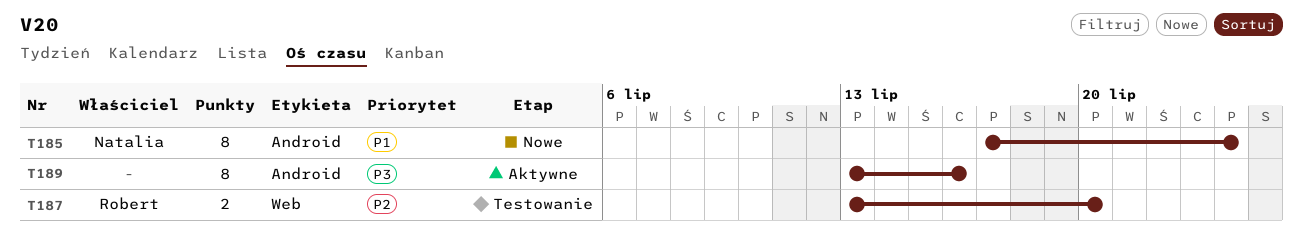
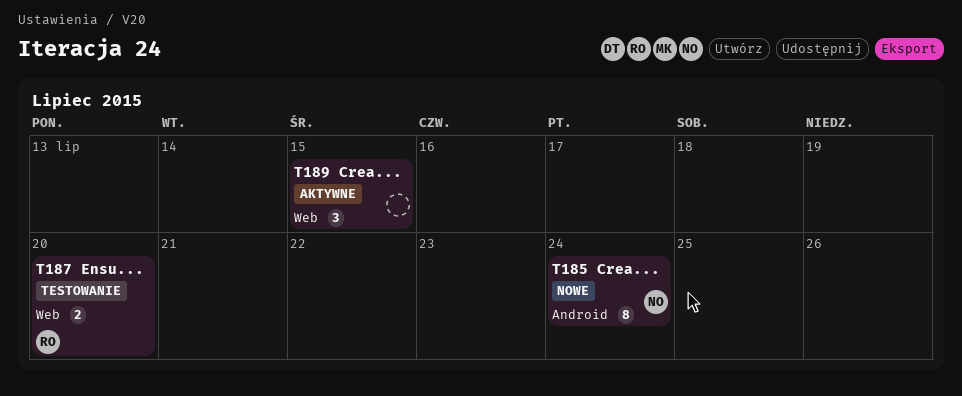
T189, label: Android -> Web
T189, estimate: 8 -> 3
T189, due: Jul 16 -> Jul 15

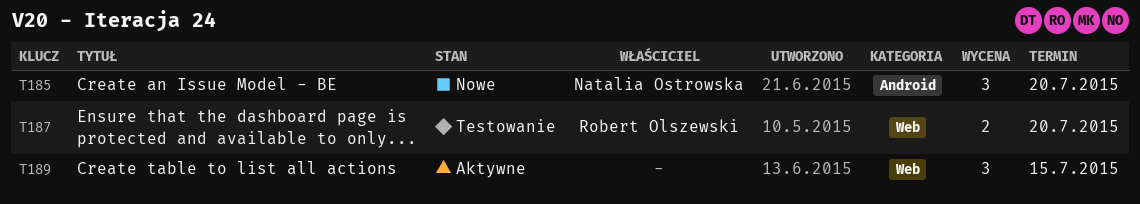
T185, estimate: 8 -> 3
T185, due: Jul 24 -> Jul 20

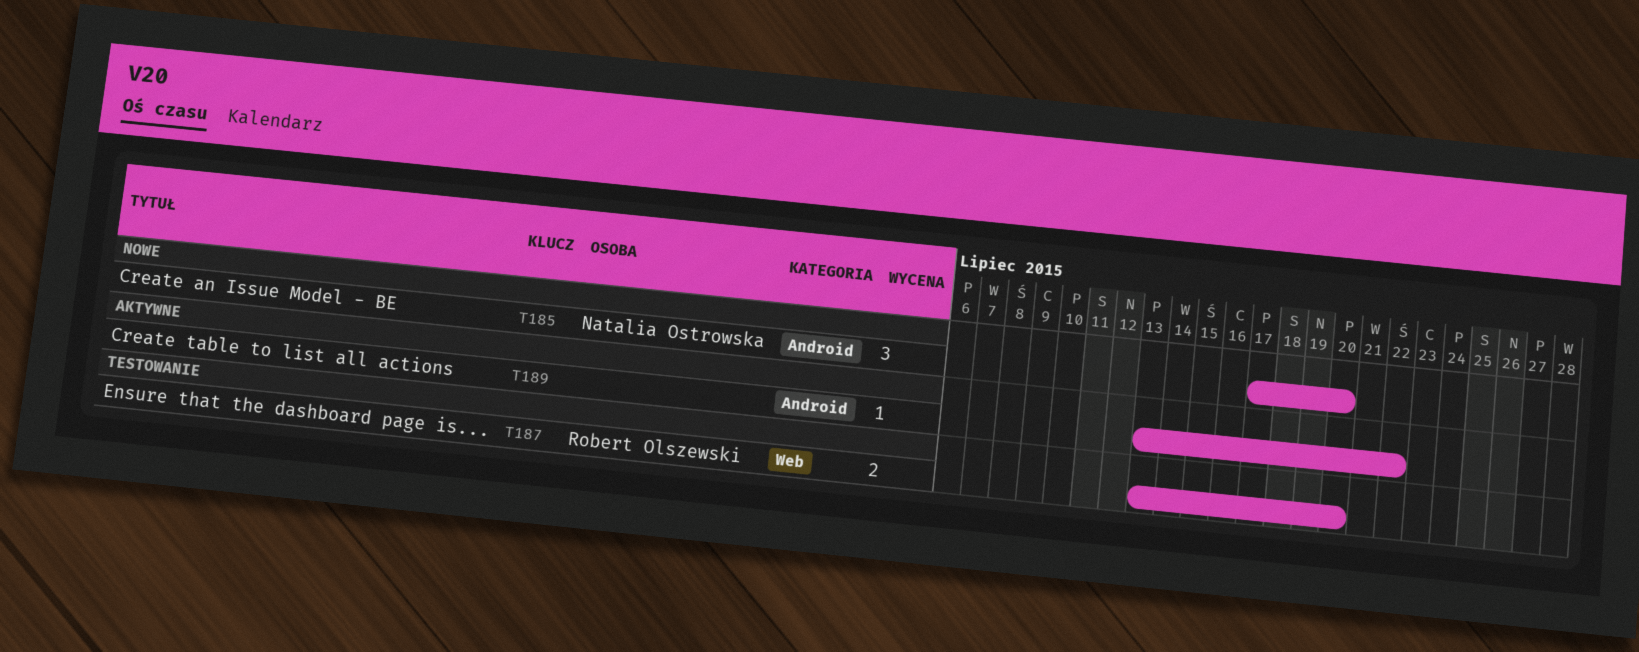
T189, label: Web -> Android
T189, estimate: 3 -> 1
T189, due: Jul 15 -> Jul 22

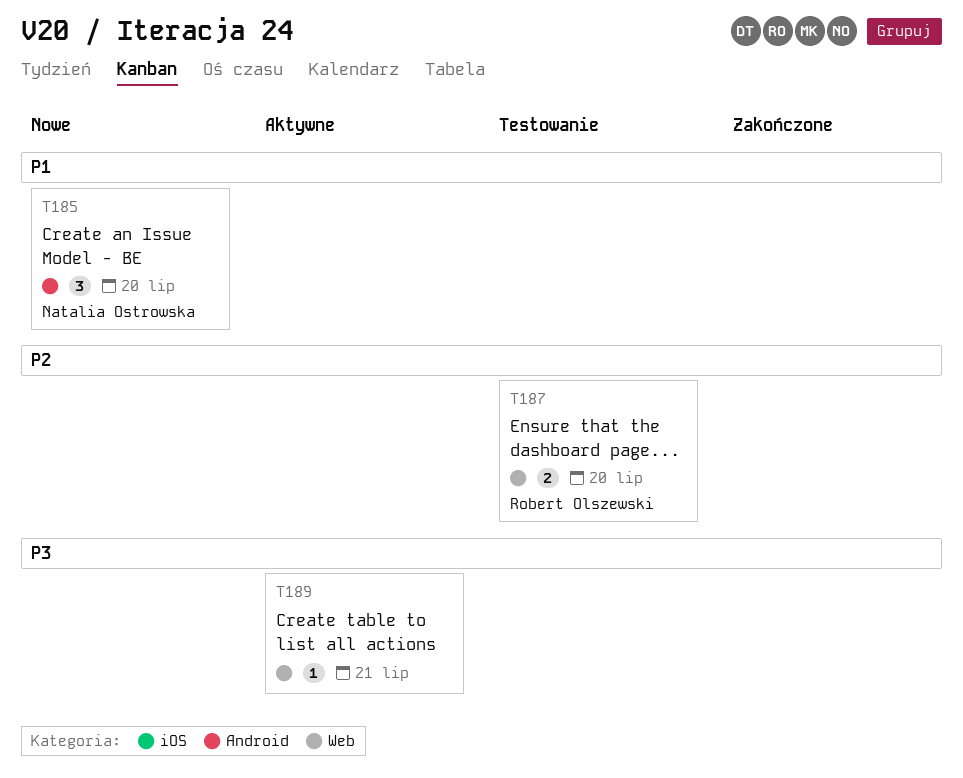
T189, label: Android -> Web
T189, due: Jul 22 -> Jul 21

